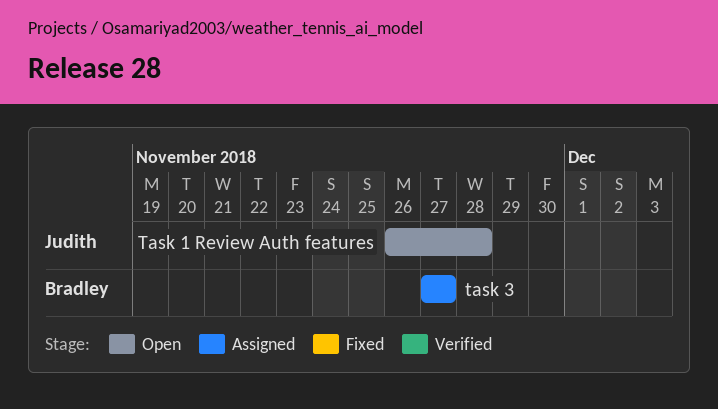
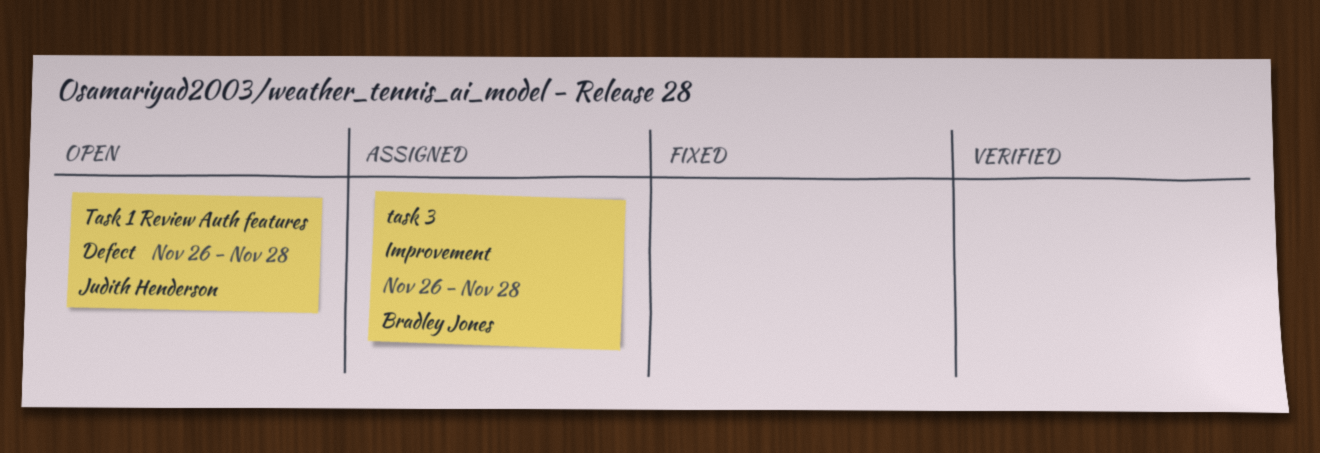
task 3, start: Nov 27 -> Nov 26
task 3, due: Nov 27 -> Nov 28

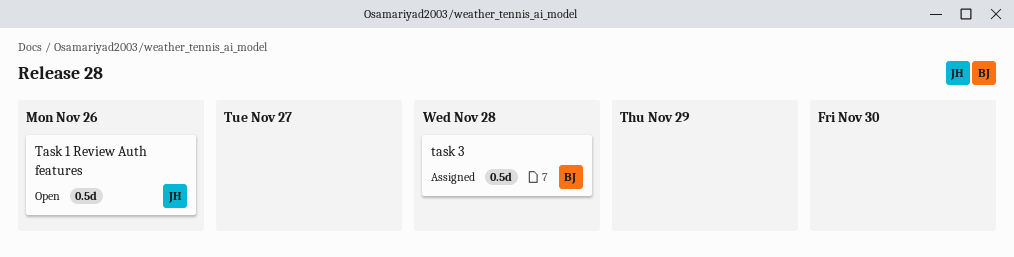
Task 1 Review Auth features, due: Nov 28 -> Nov 26

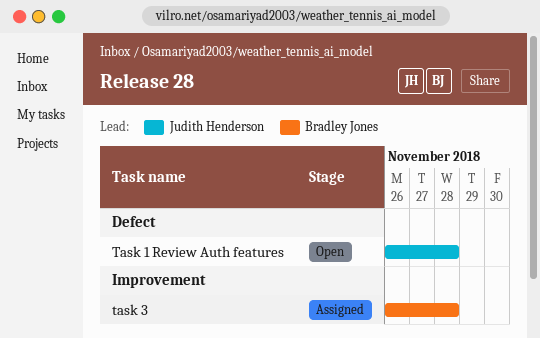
Task 1 Review Auth features, due: Nov 26 -> Nov 28

